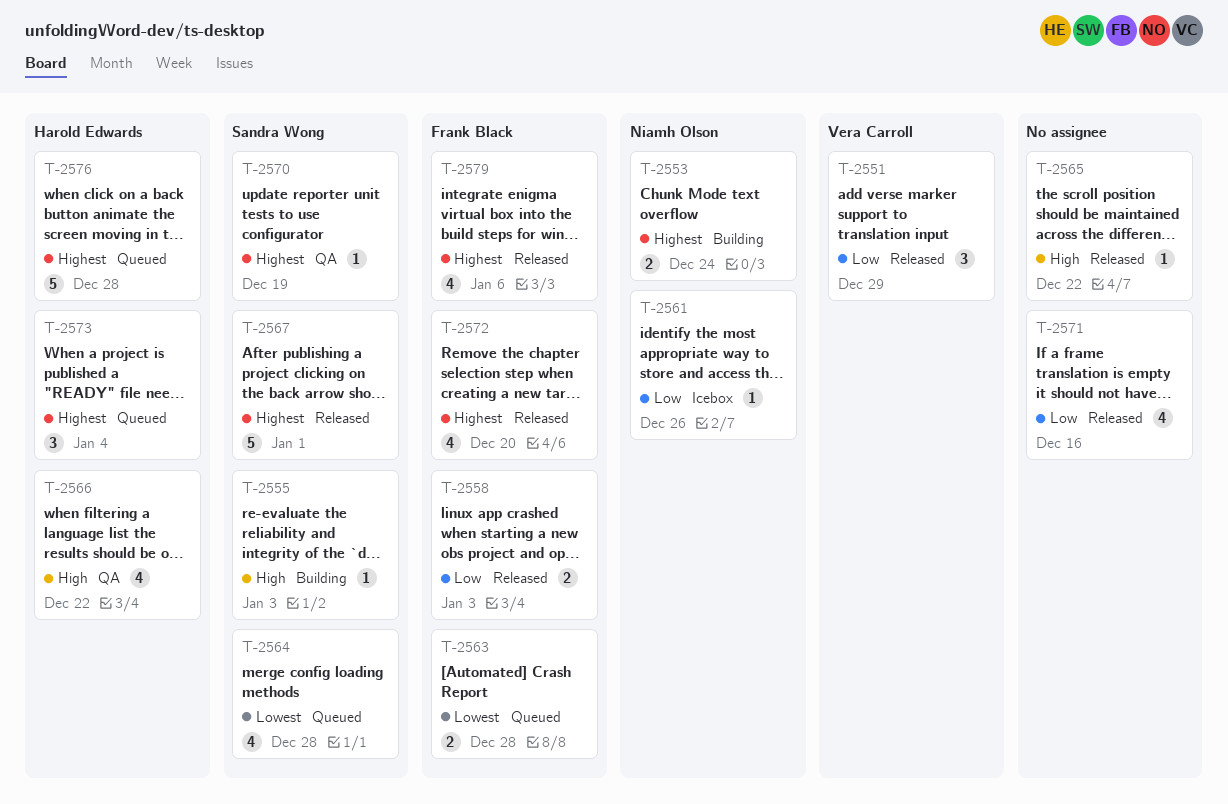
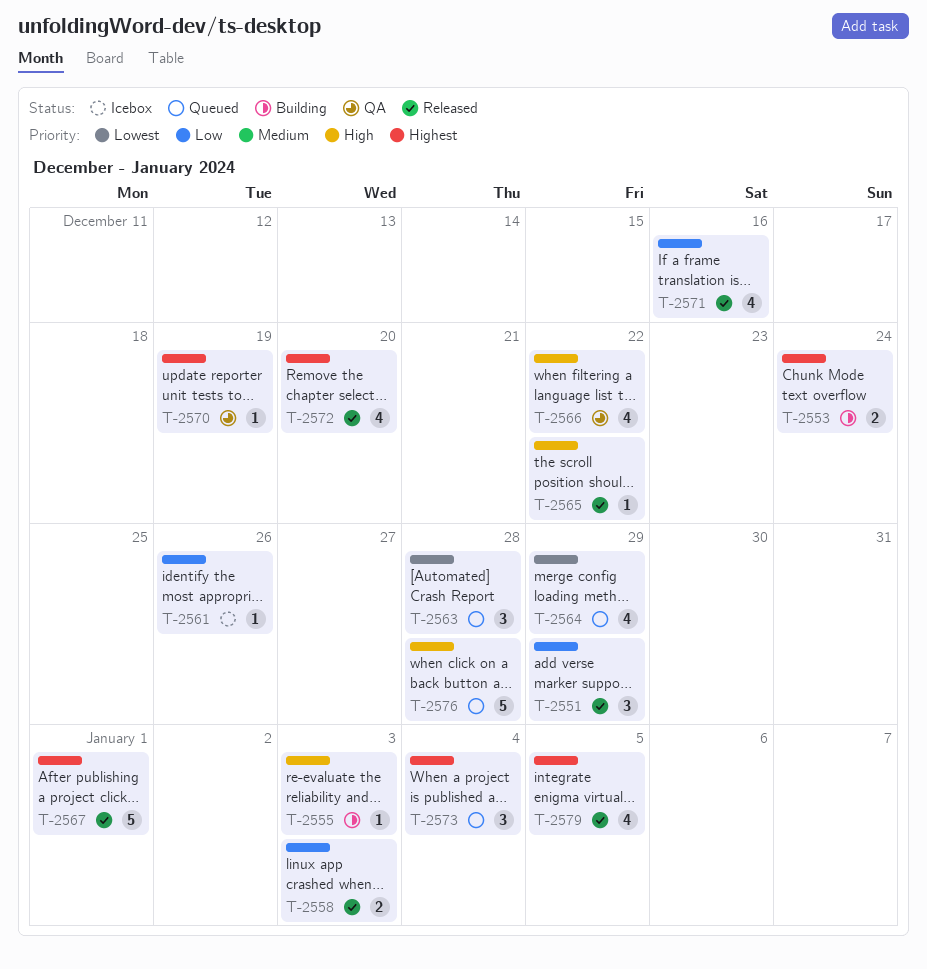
T-2563, estimate: 2 -> 3
T-2564, due: Dec 28 -> Dec 29
T-2576, priority: Highest -> High
T-2579, due: Jan 6 -> Jan 5

